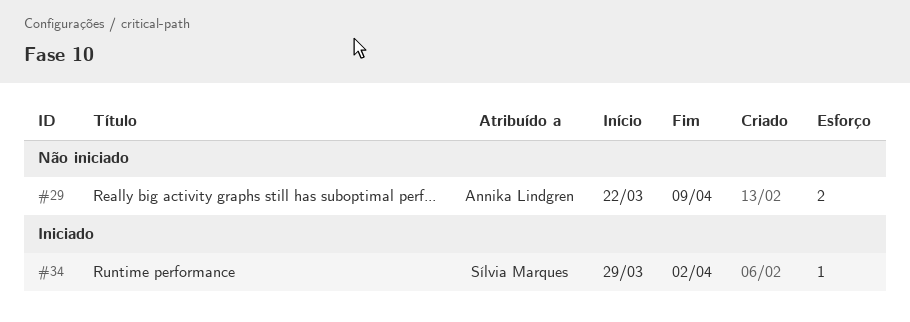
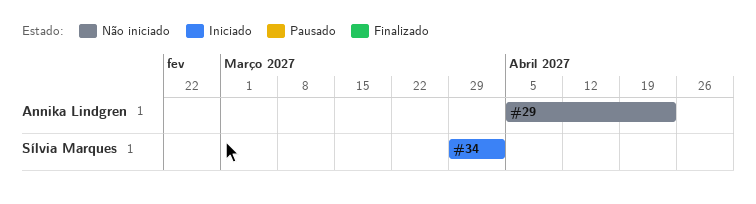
#29, start: Mar 22 -> Apr 5
#29, due: Apr 9 -> Apr 23

